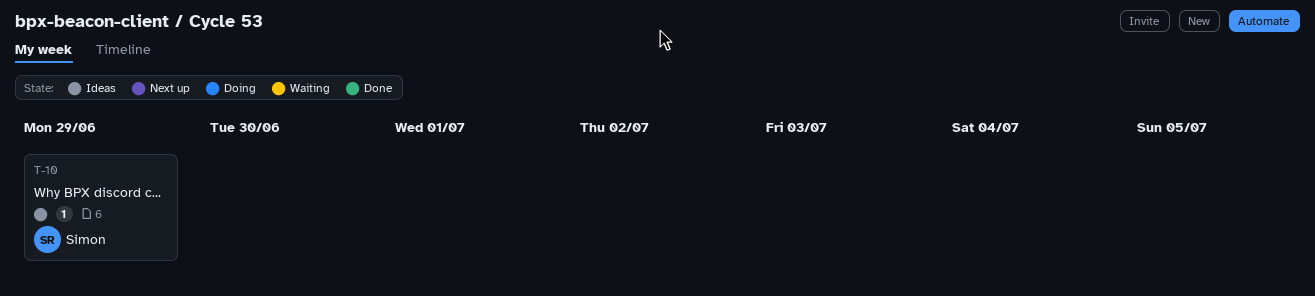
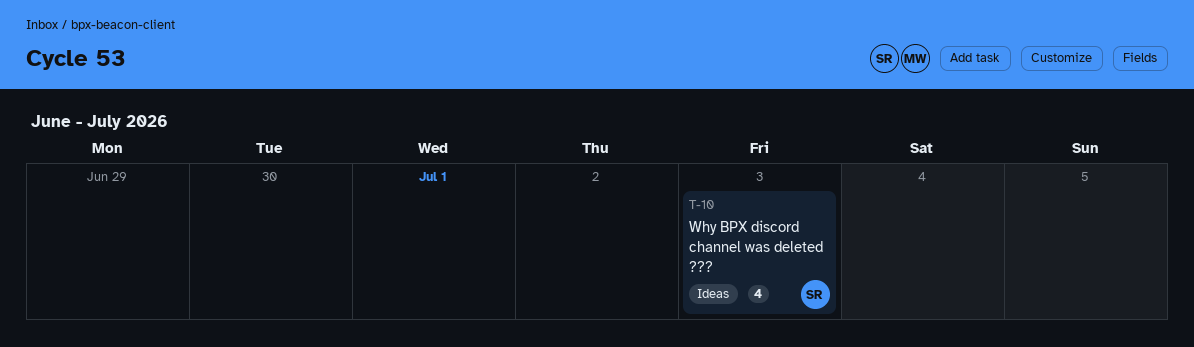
T-10, estimate: 1 -> 4
T-10, due: Jun 29 -> Jul 3

